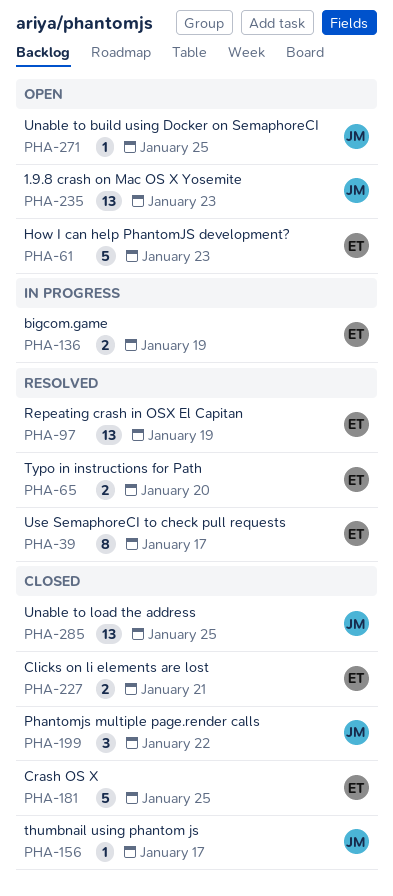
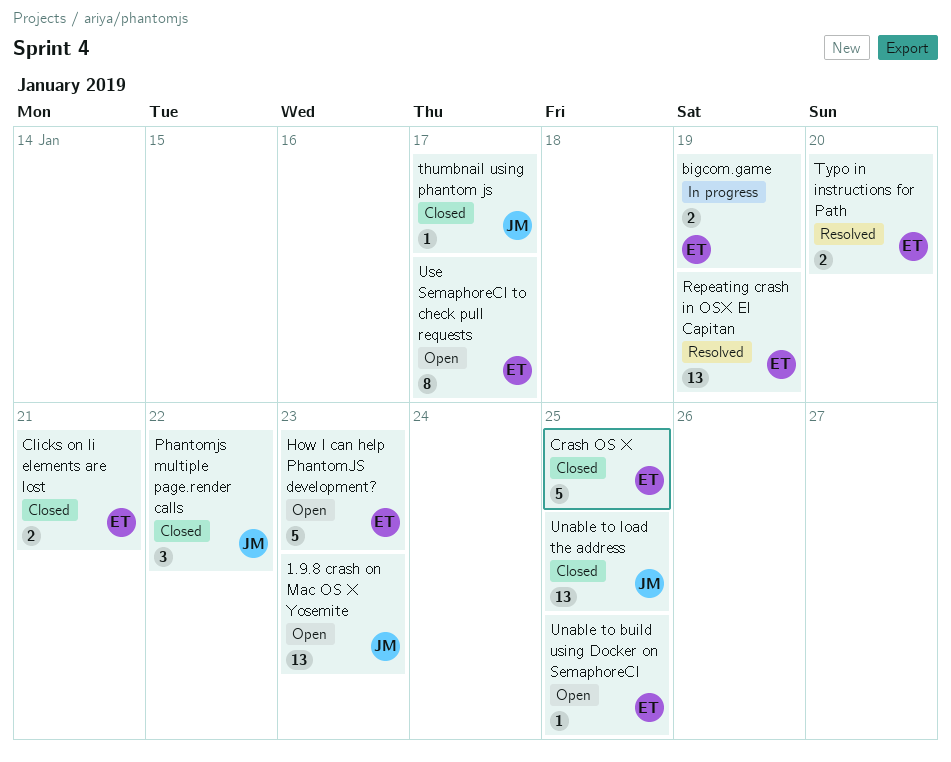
Unable to build using Docker on SemaphoreCI, owner: JM -> ET
Use SemaphoreCI to check pull requests, status: Resolved -> Open

